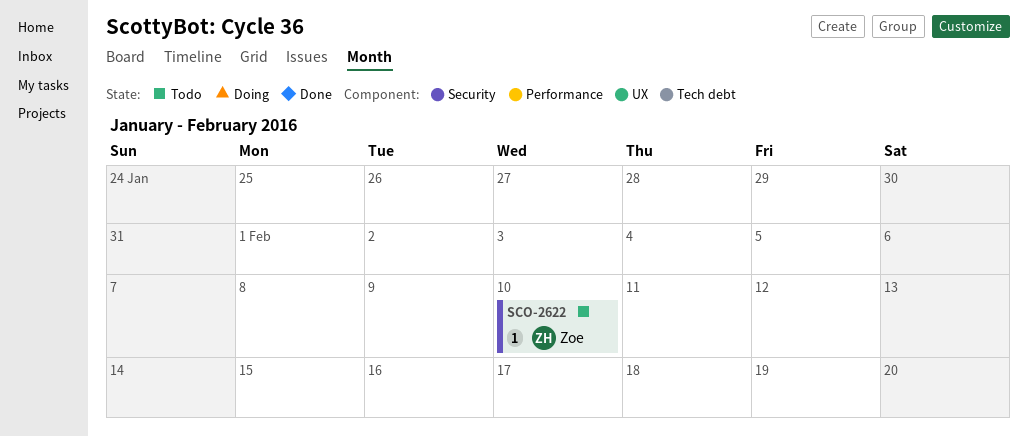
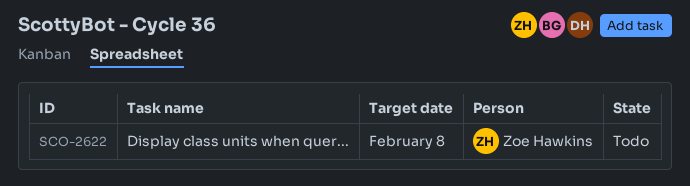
SCO-2622, due: Feb 10 -> Feb 8

